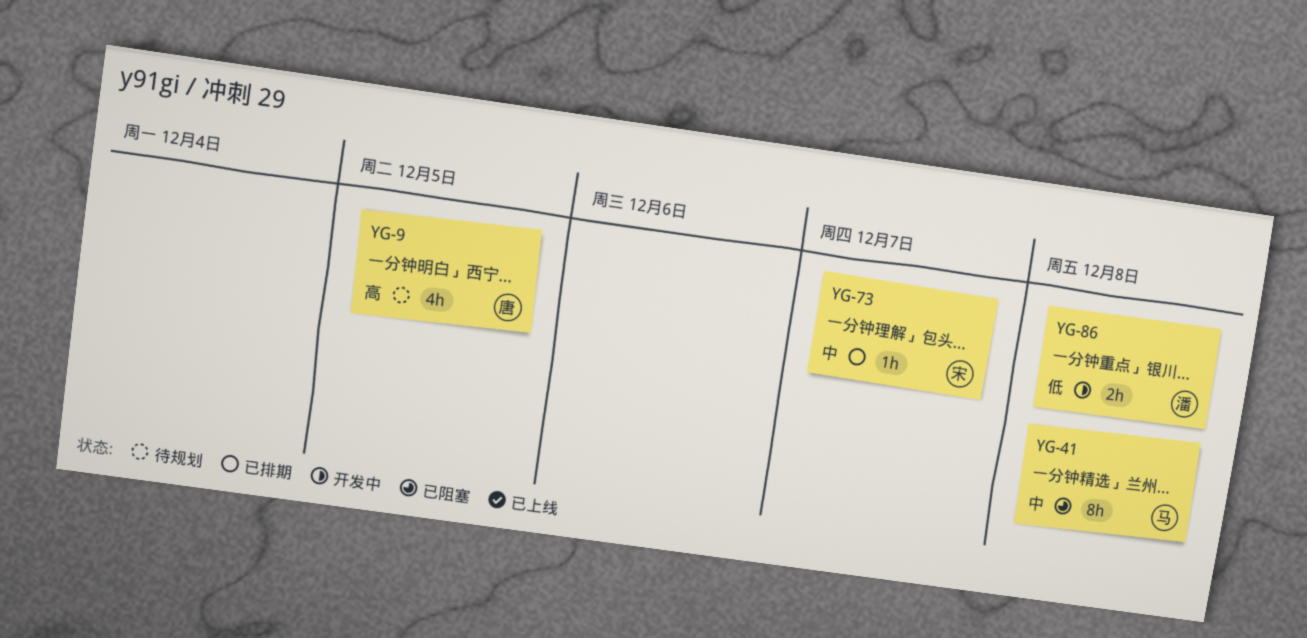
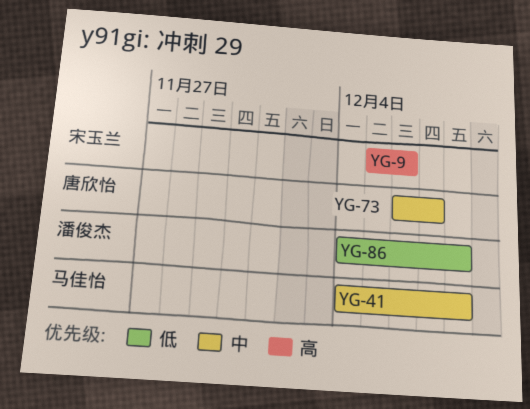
YG-9, owner: 唐欣怡 -> 宋玉兰
YG-9, due: Dec 5 -> Dec 6
YG-73, owner: 宋玉兰 -> 唐欣怡

